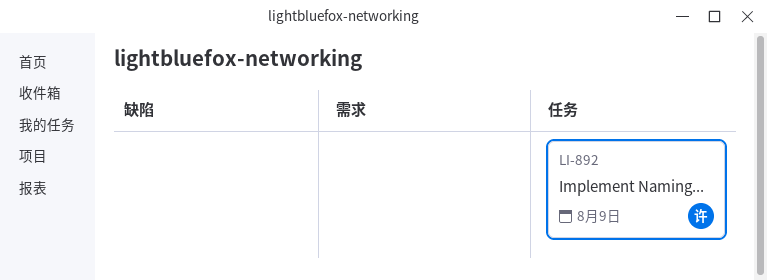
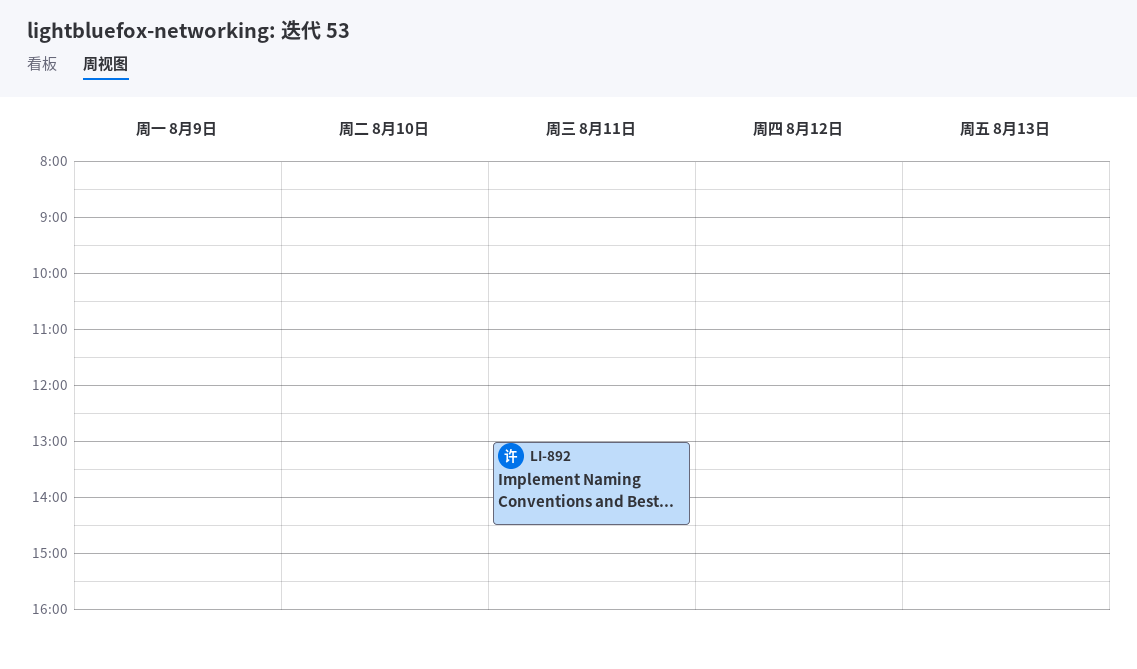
LI-892, day: Aug 9 -> Aug 11

